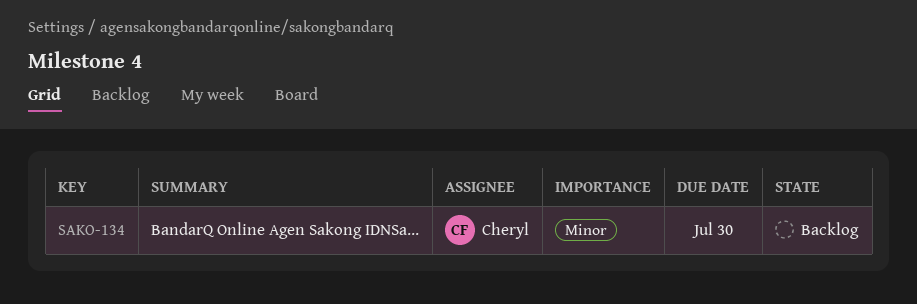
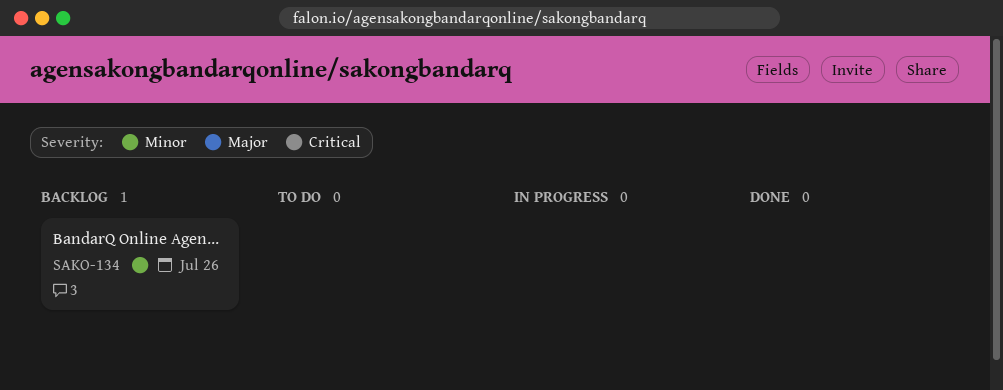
SAKO-134, due: Jul 30 -> Jul 26

